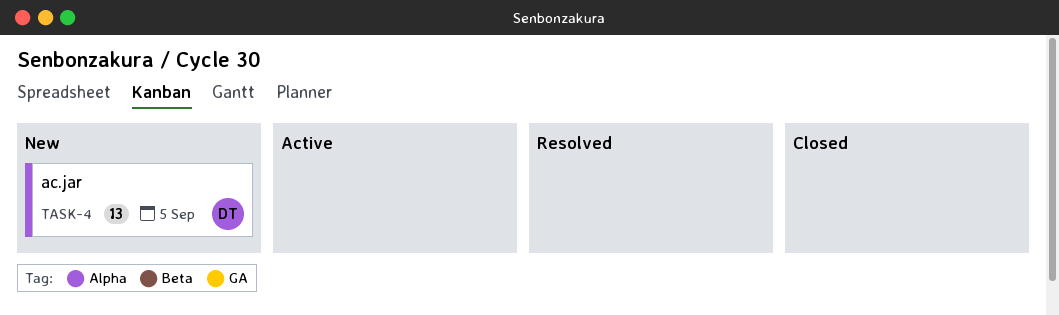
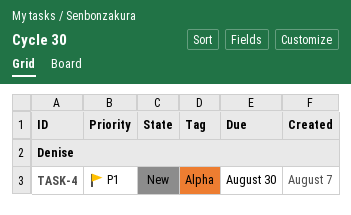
TASK-4, due: Sep 5 -> Aug 30

